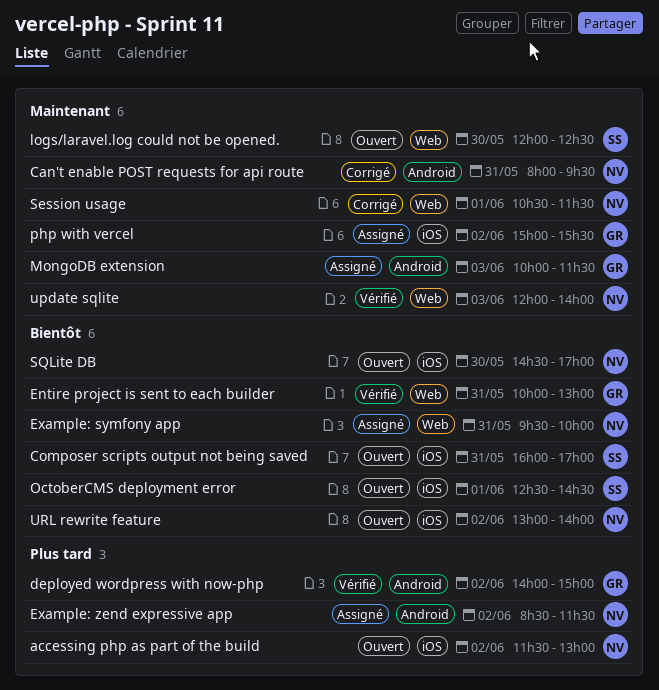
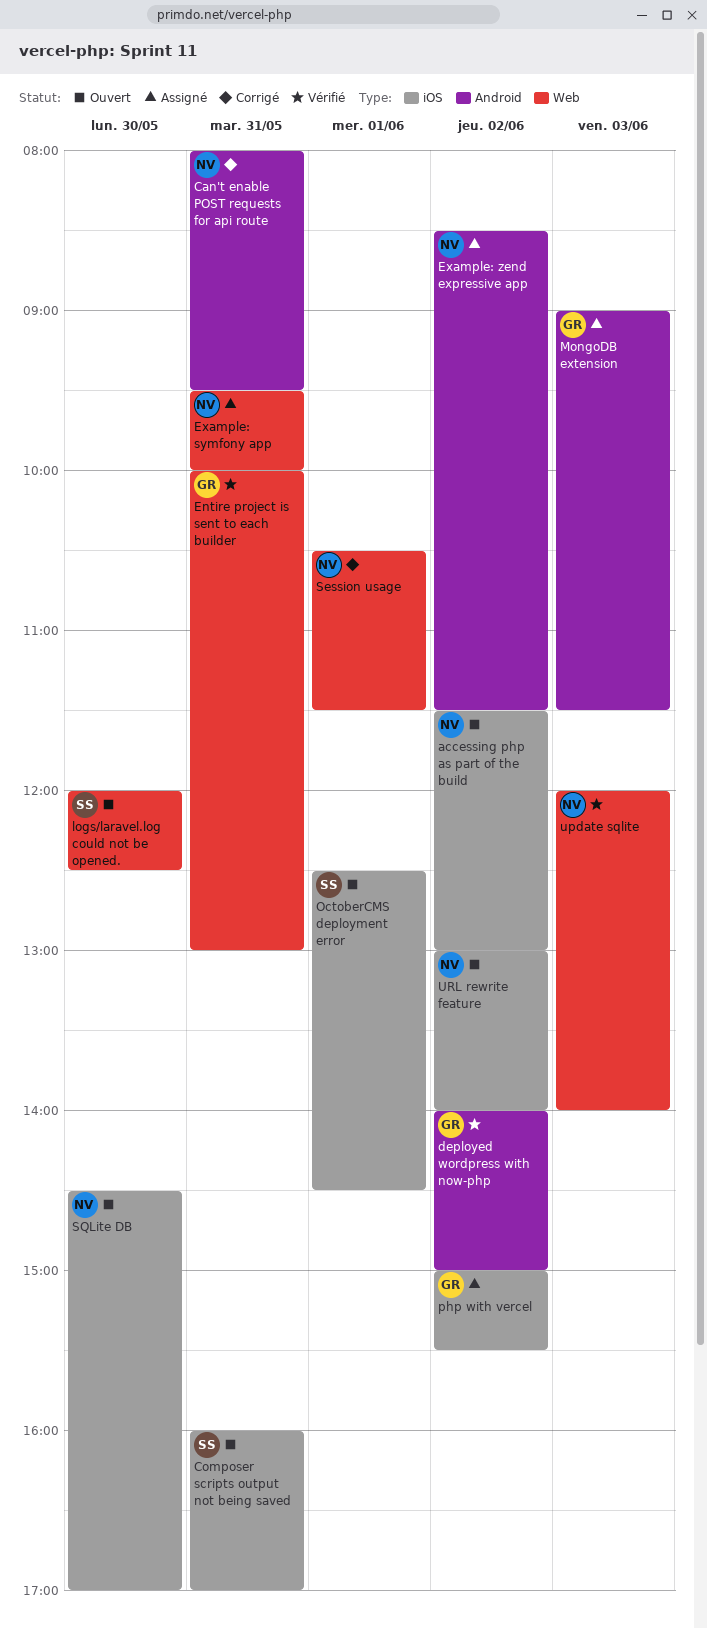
MongoDB extension, begins: 10:00 -> 09:00

